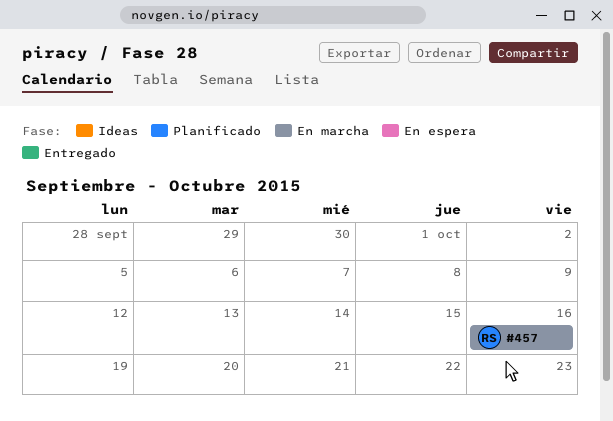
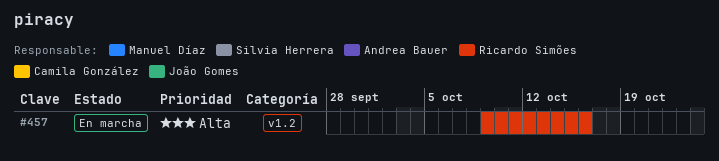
#457, start: Oct 16 -> Oct 9

